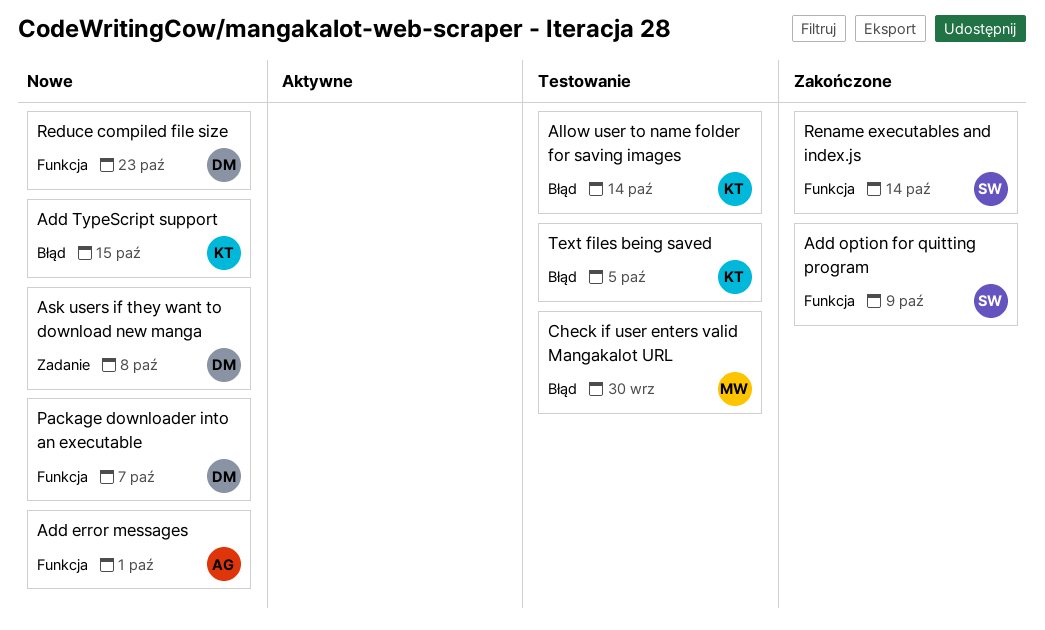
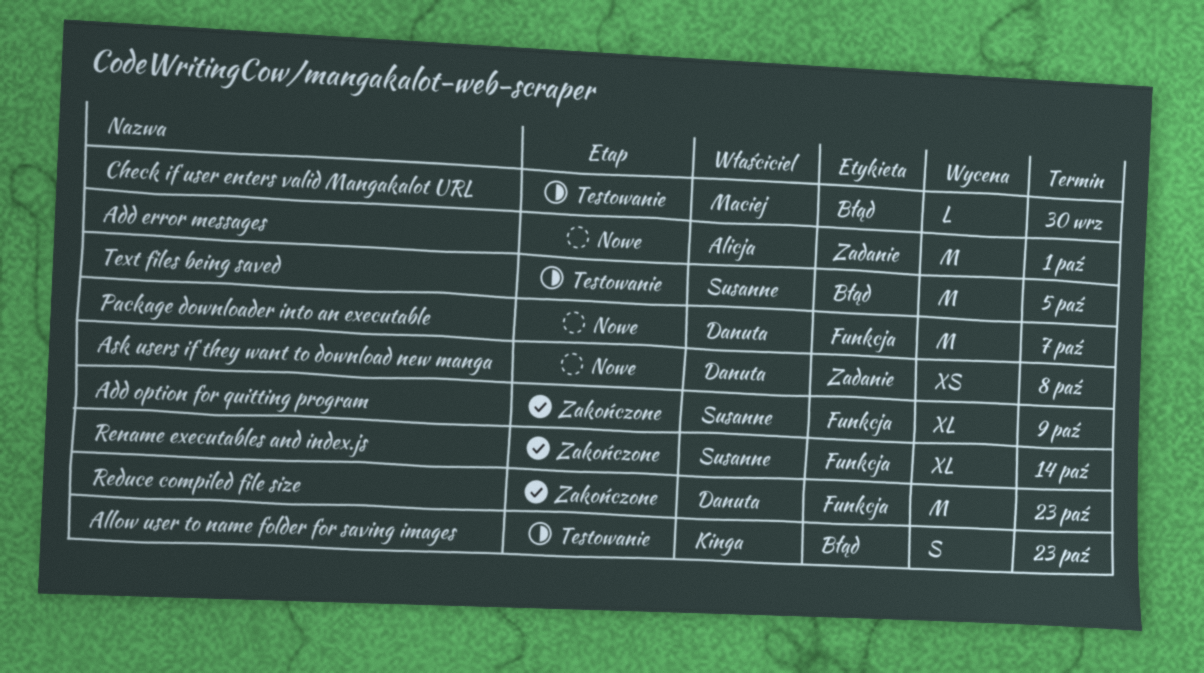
Add error messages, label: Funkcja -> Zadanie
Add TypeScript support: present -> none
Allow user to name folder for saving images, due: Oct 14 -> Oct 23
Reduce compiled file size, status: Nowe -> Zakończone
Text files being saved, owner: Kinga -> Susanne

